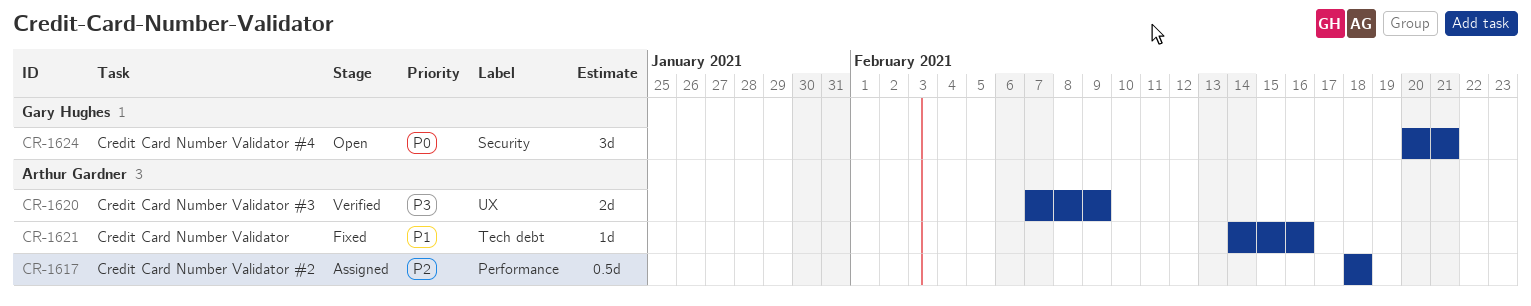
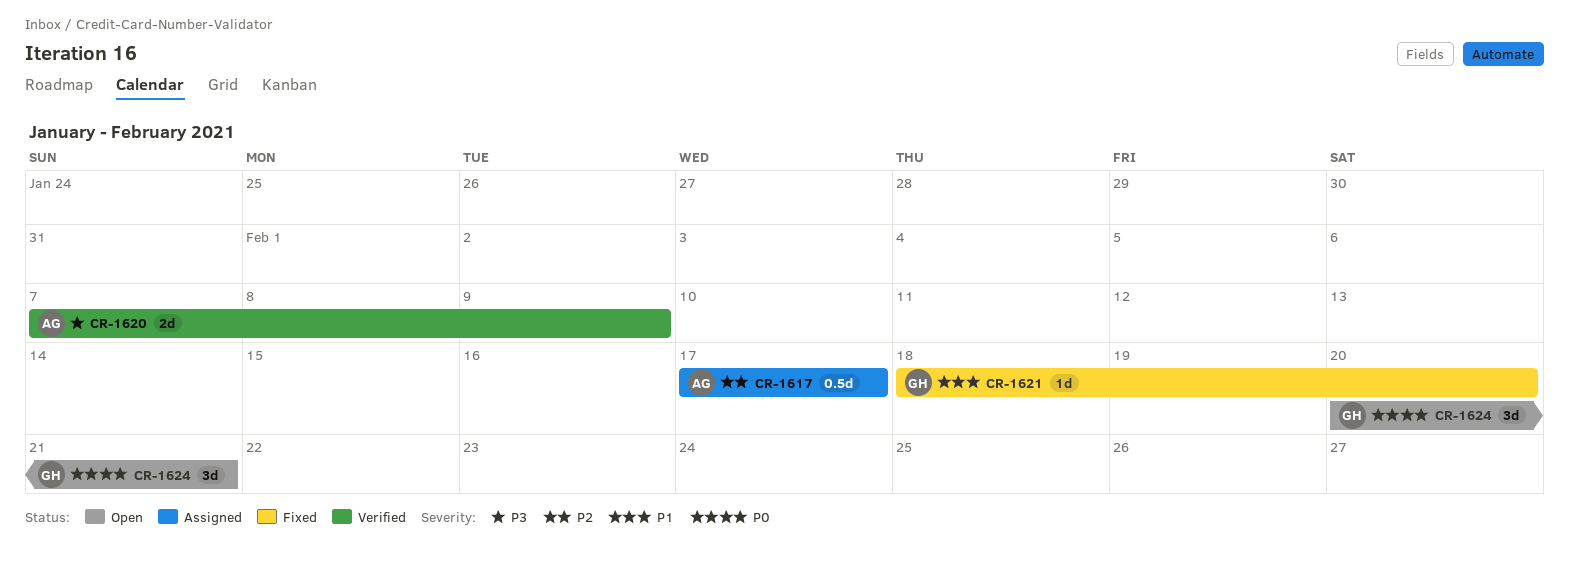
CR-1617, start: Feb 18 -> Feb 17
CR-1617, due: Feb 18 -> Feb 17
CR-1621, owner: Arthur Gardner -> Gary Hughes
CR-1621, start: Feb 14 -> Feb 18
CR-1621, due: Feb 16 -> Feb 20

